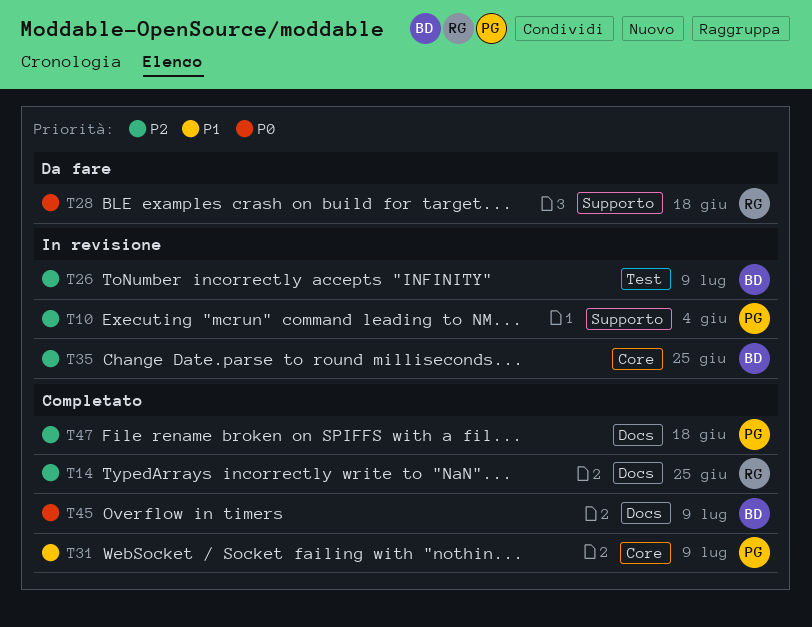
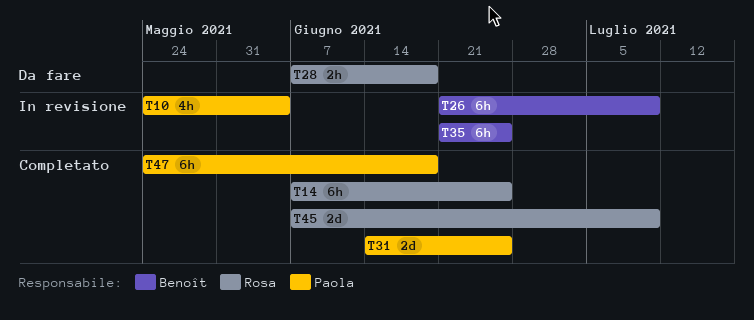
T31, due: Jul 9 -> Jun 25
T45, owner: Benoît -> Rosa

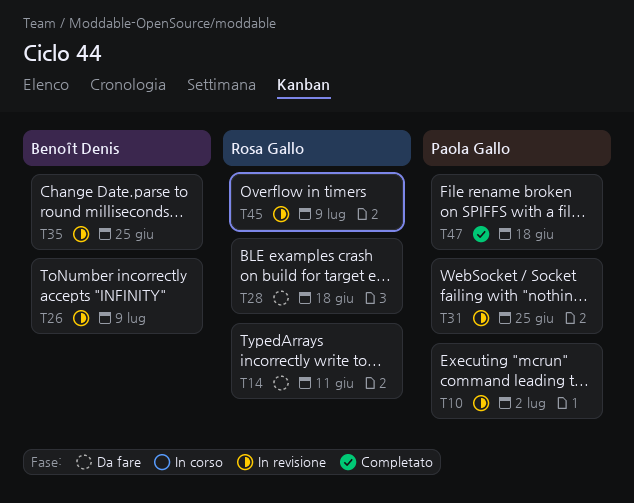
T10, due: Jun 4 -> Jul 2
T14, status: Completato -> Da fare
T14, due: Jun 25 -> Jun 11
T31, status: Completato -> In revisione
T45, status: Completato -> In revisione

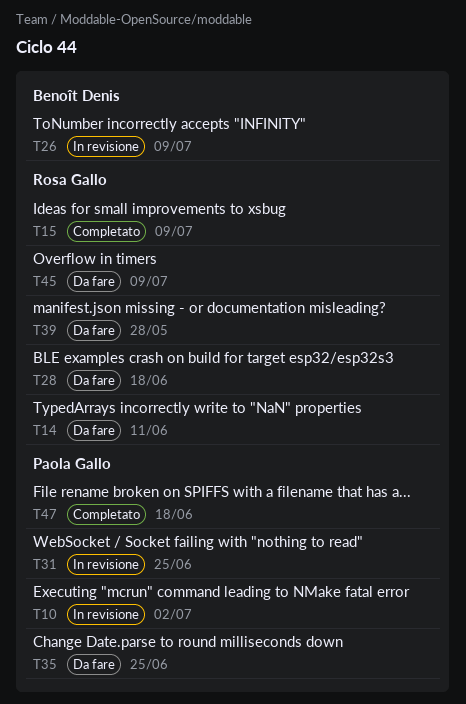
T15: none -> present
T35, status: In revisione -> Da fare
T35, owner: Benoît Denis -> Paola Gallo
T39: none -> present
T45, status: In revisione -> Da fare

